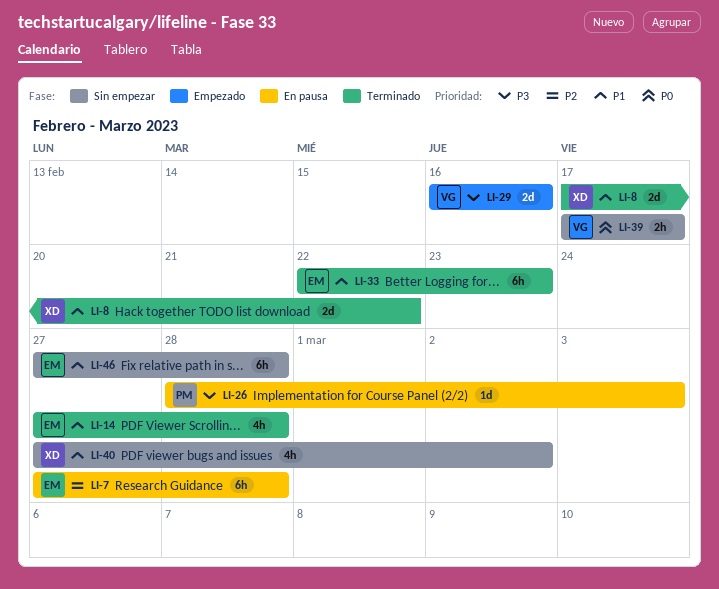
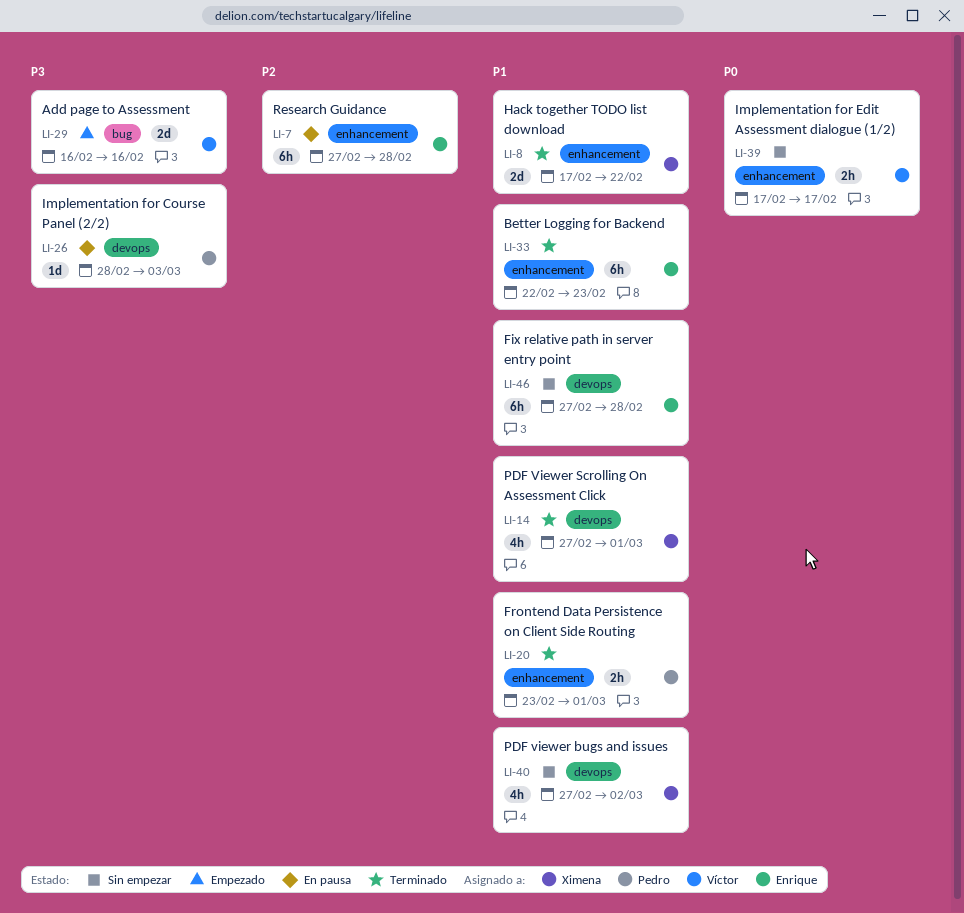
LI-14, owner: Enrique -> Ximena
LI-14, due: Feb 28 -> Mar 1
LI-20: none -> present

